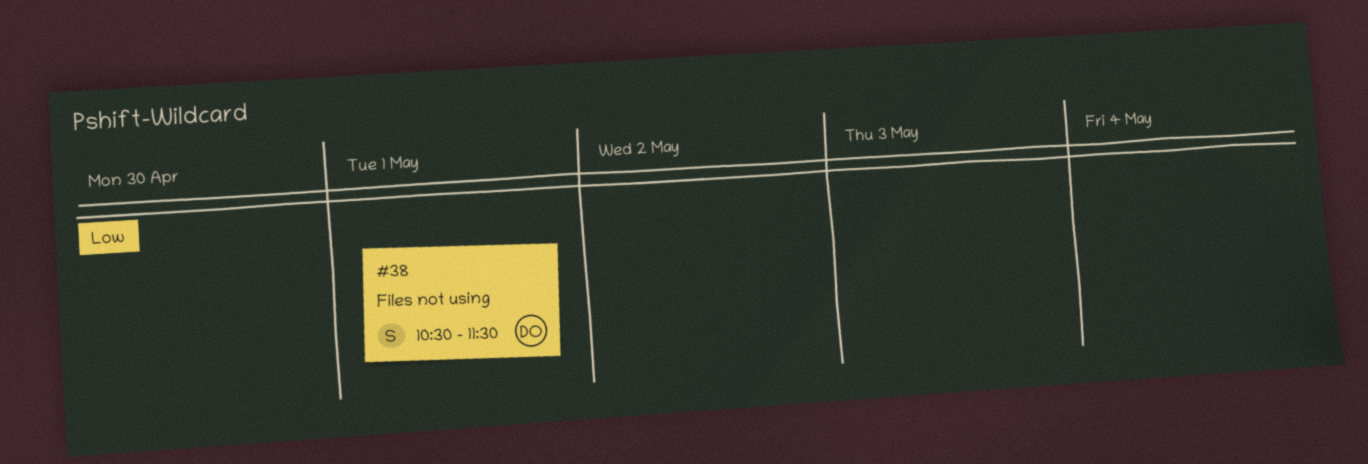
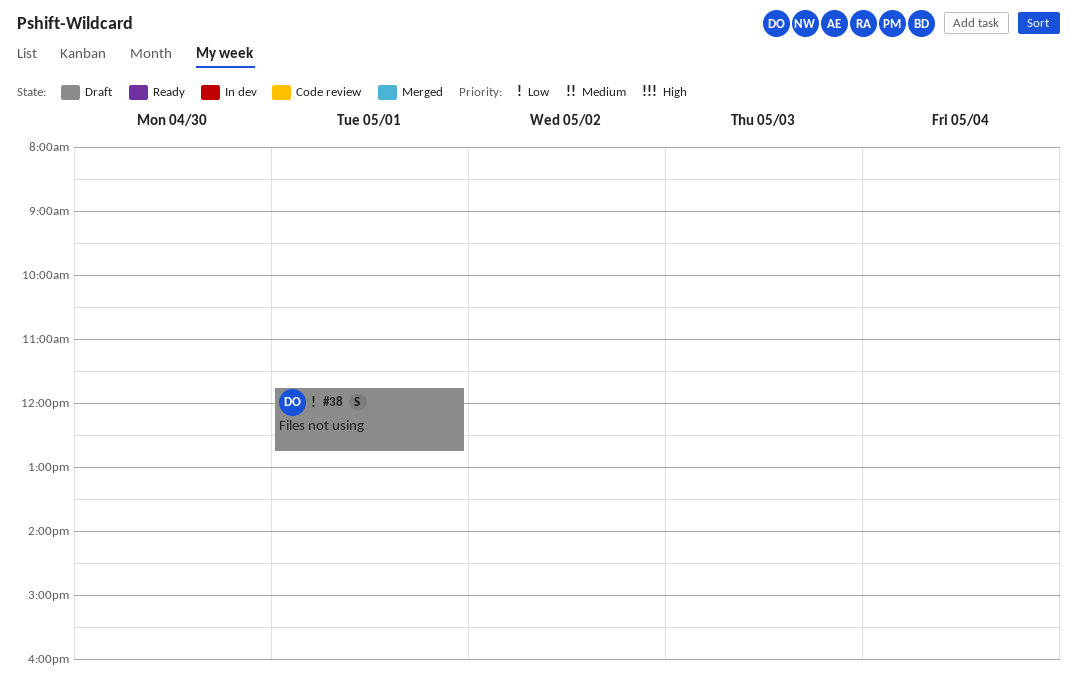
#38, begins: 10:30 -> 11:45
#38, ends: 11:30 -> 12:45

